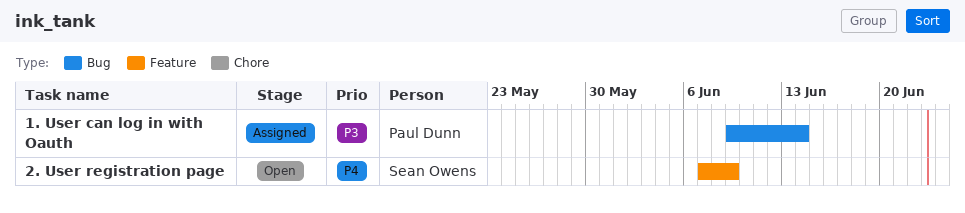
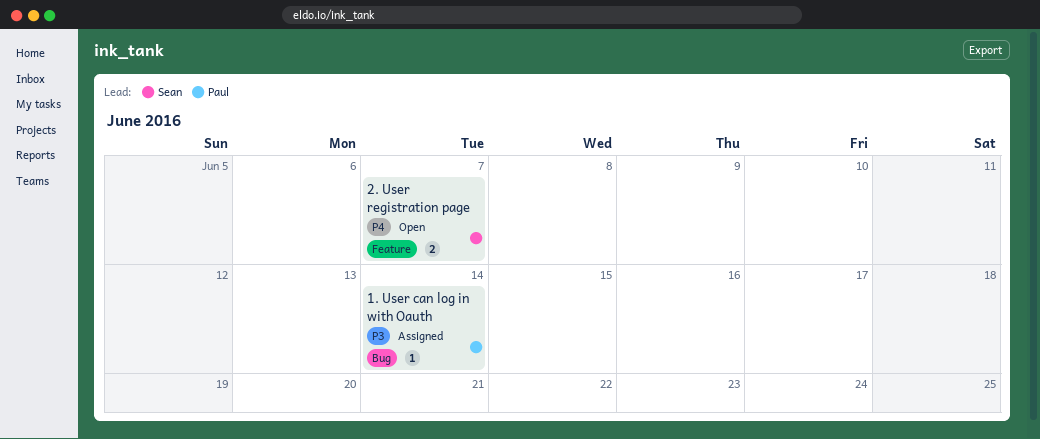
2. User registration page, due: Jun 9 -> Jun 7

